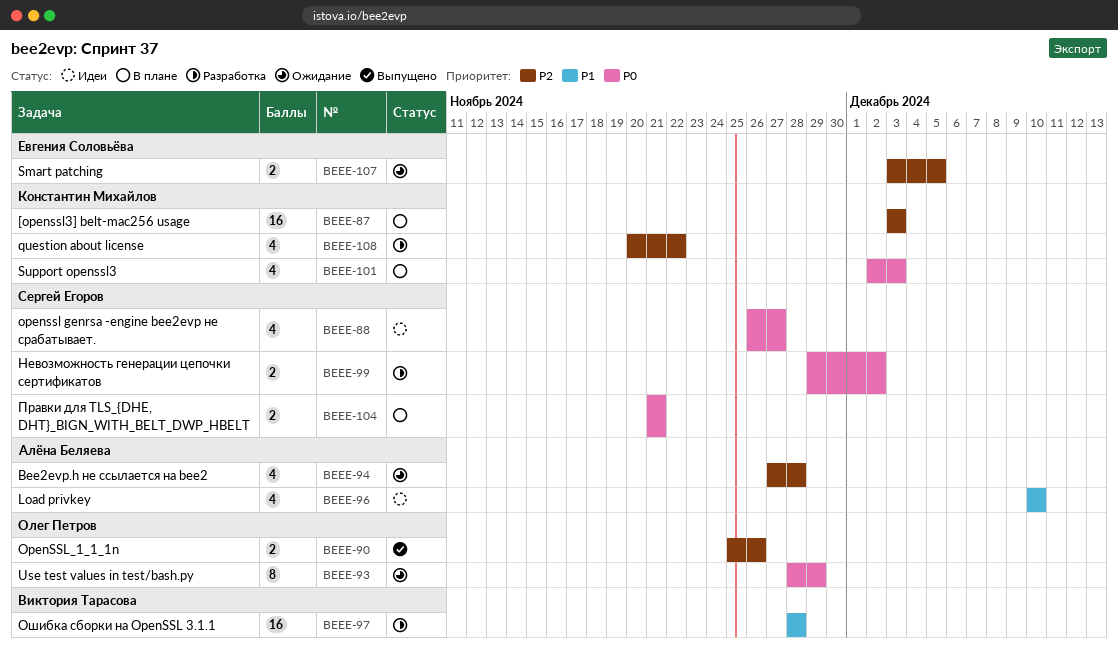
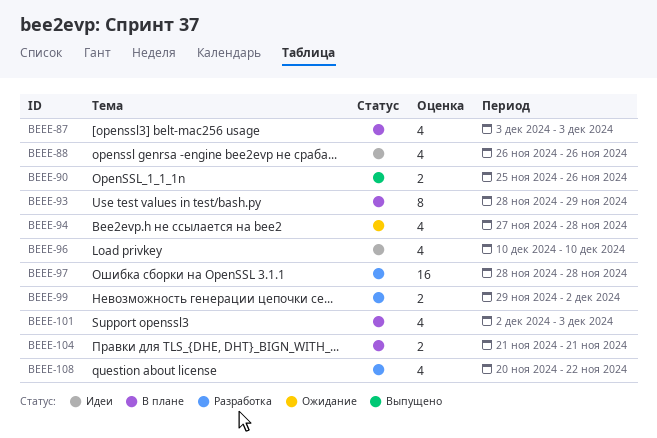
BEEE-87, estimate: 16 -> 4
BEEE-88, due: Nov 27 -> Nov 26
BEEE-93, status: Ожидание -> В плане
BEEE-107: present -> none

